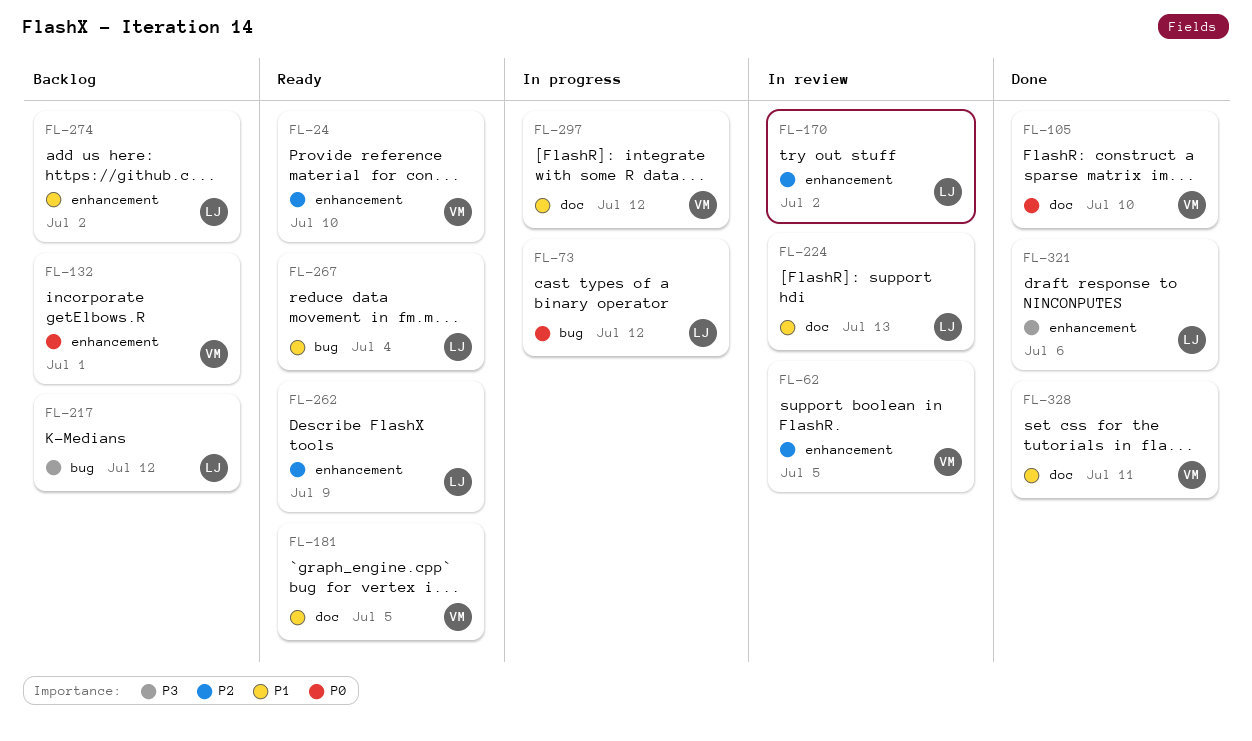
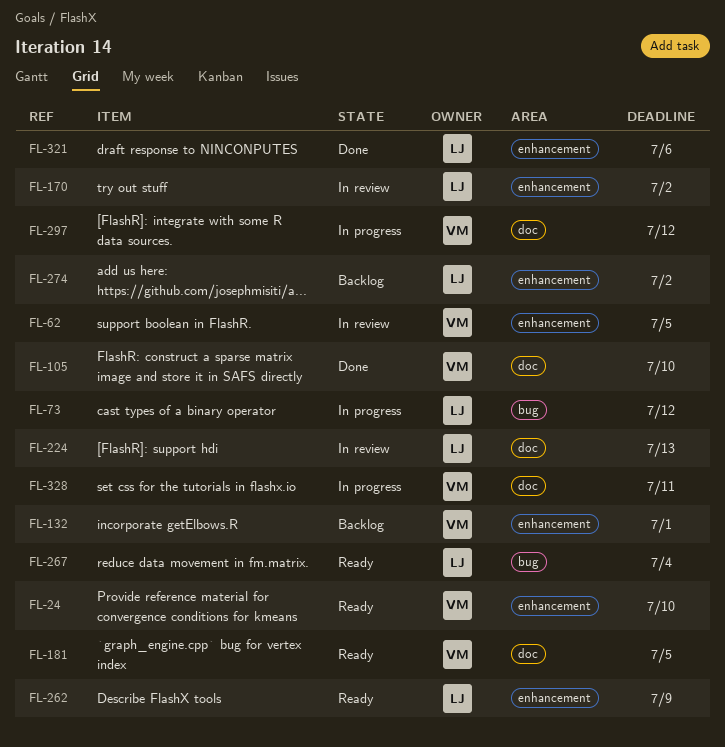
FL-217: present -> none
FL-328, status: Done -> In progress

